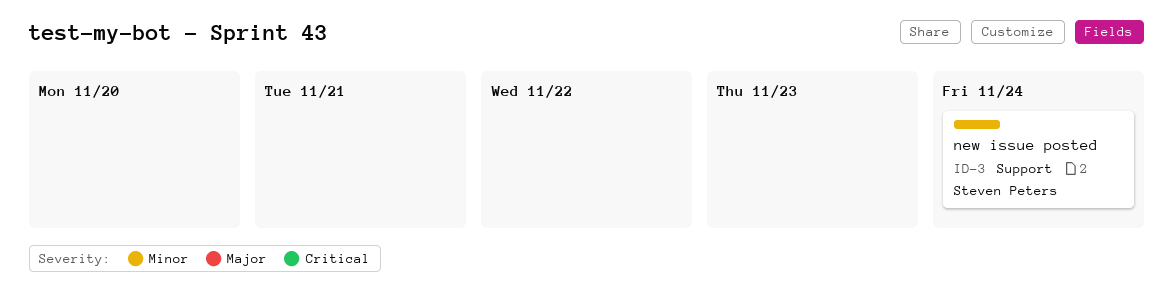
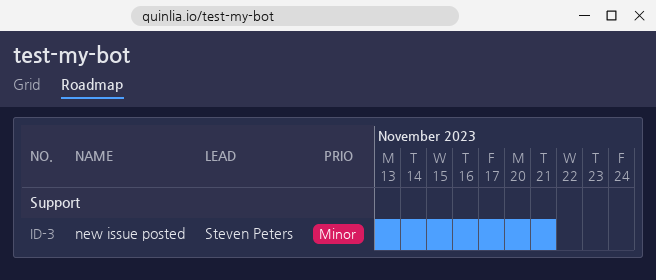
ID-3, due: Nov 24 -> Nov 21

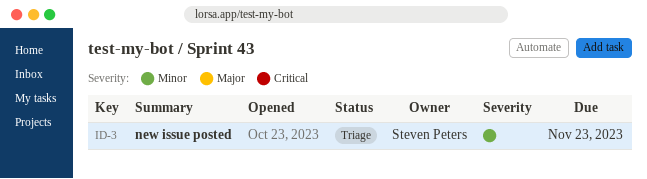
ID-3, due: Nov 21 -> Nov 23

